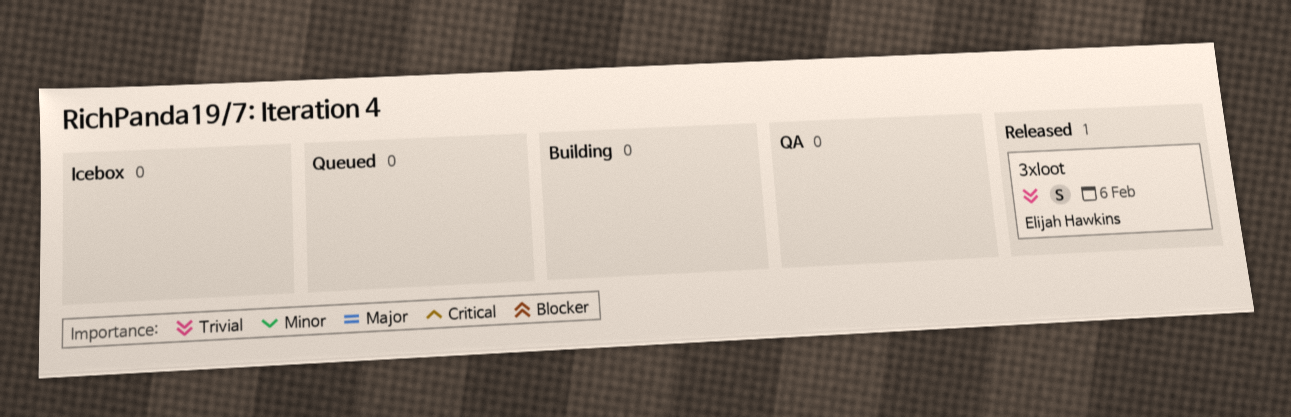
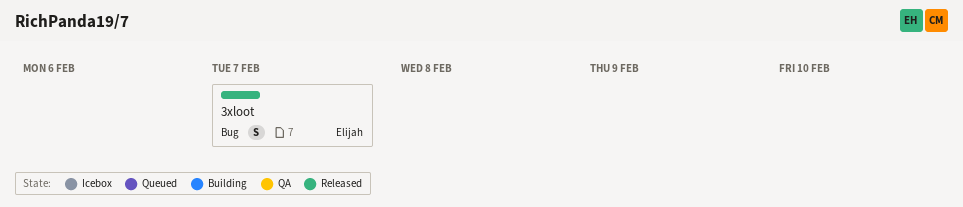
3xloot, due: Feb 6 -> Feb 7

